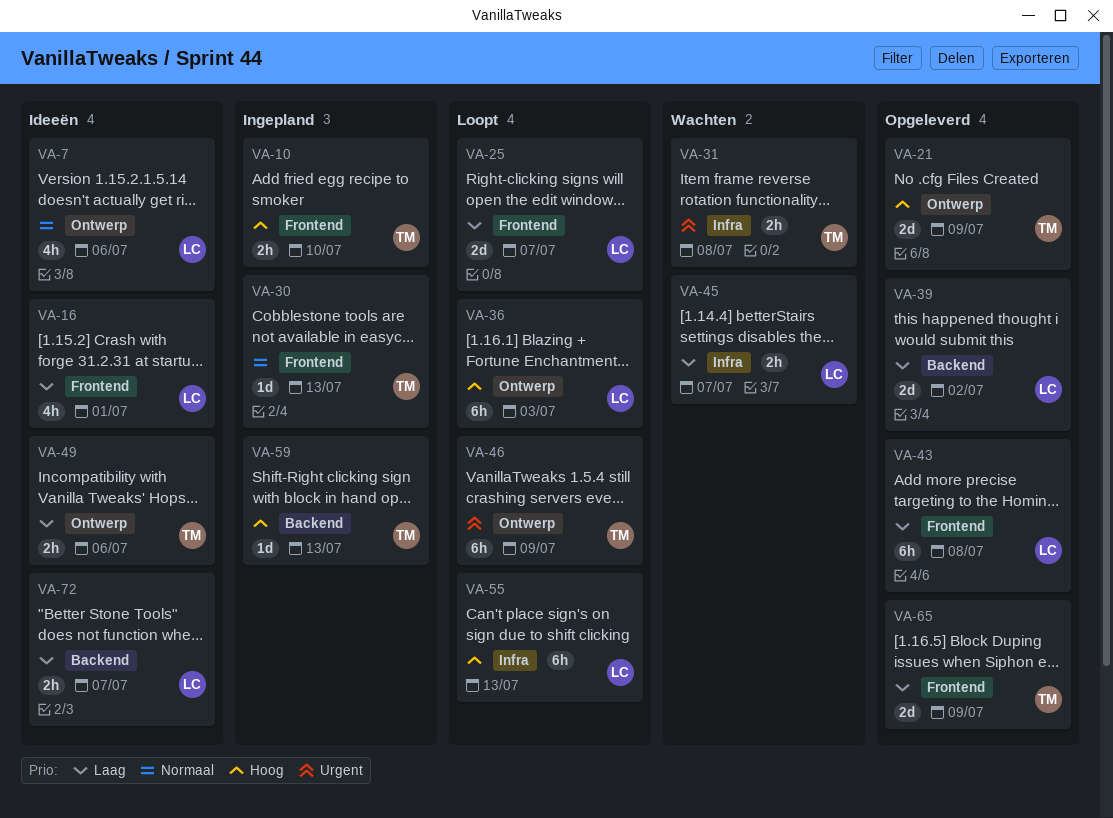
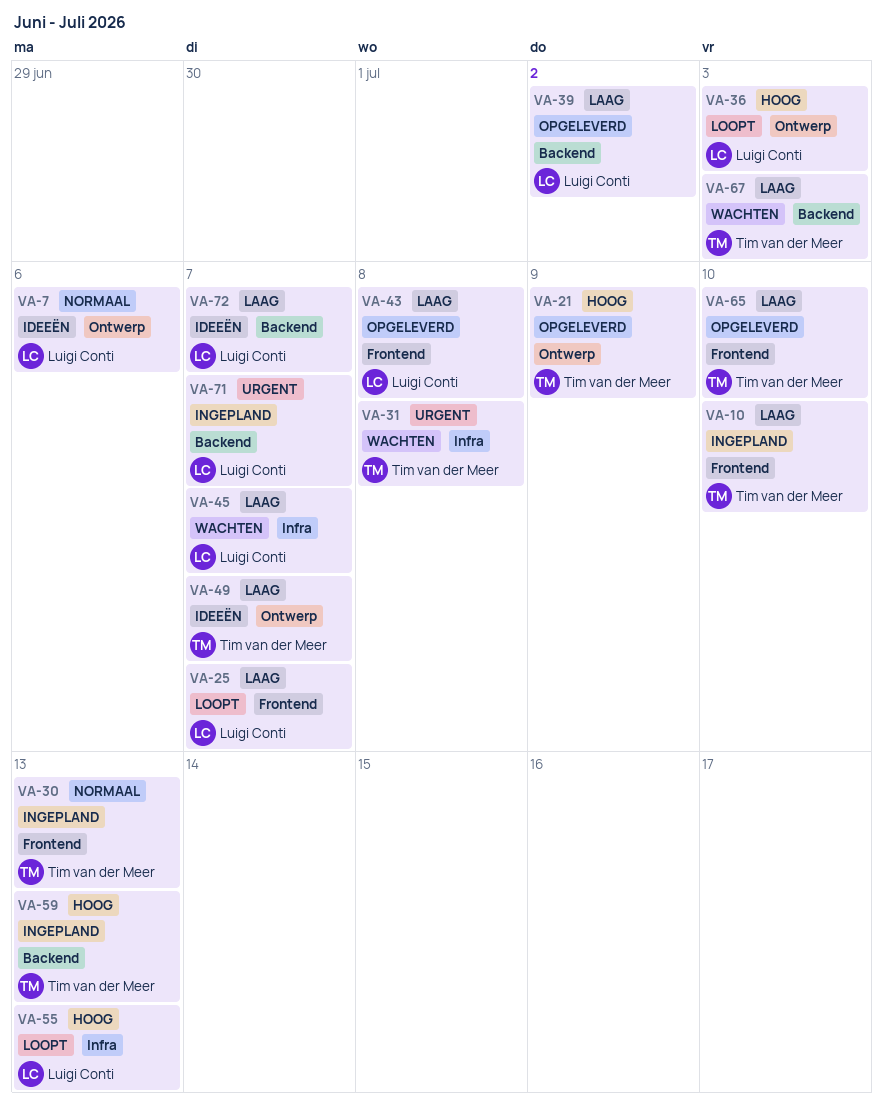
VA-10, priority: Hoog -> Laag
VA-16: present -> none
VA-46: present -> none
VA-49, due: Jul 6 -> Jul 7
VA-65, due: Jul 9 -> Jul 10
VA-67: none -> present
VA-71: none -> present

